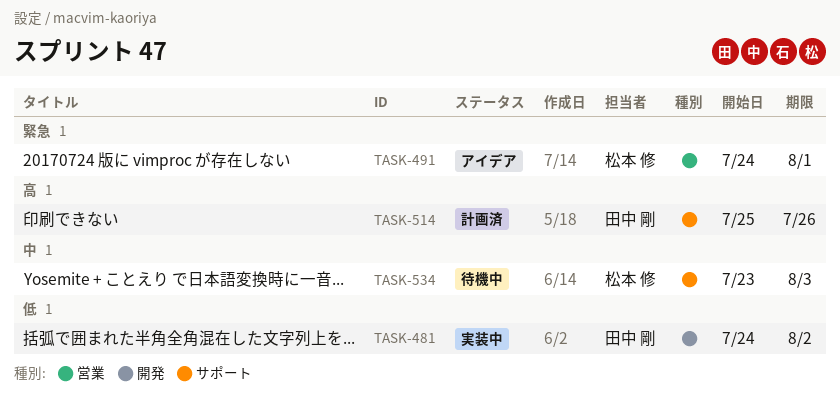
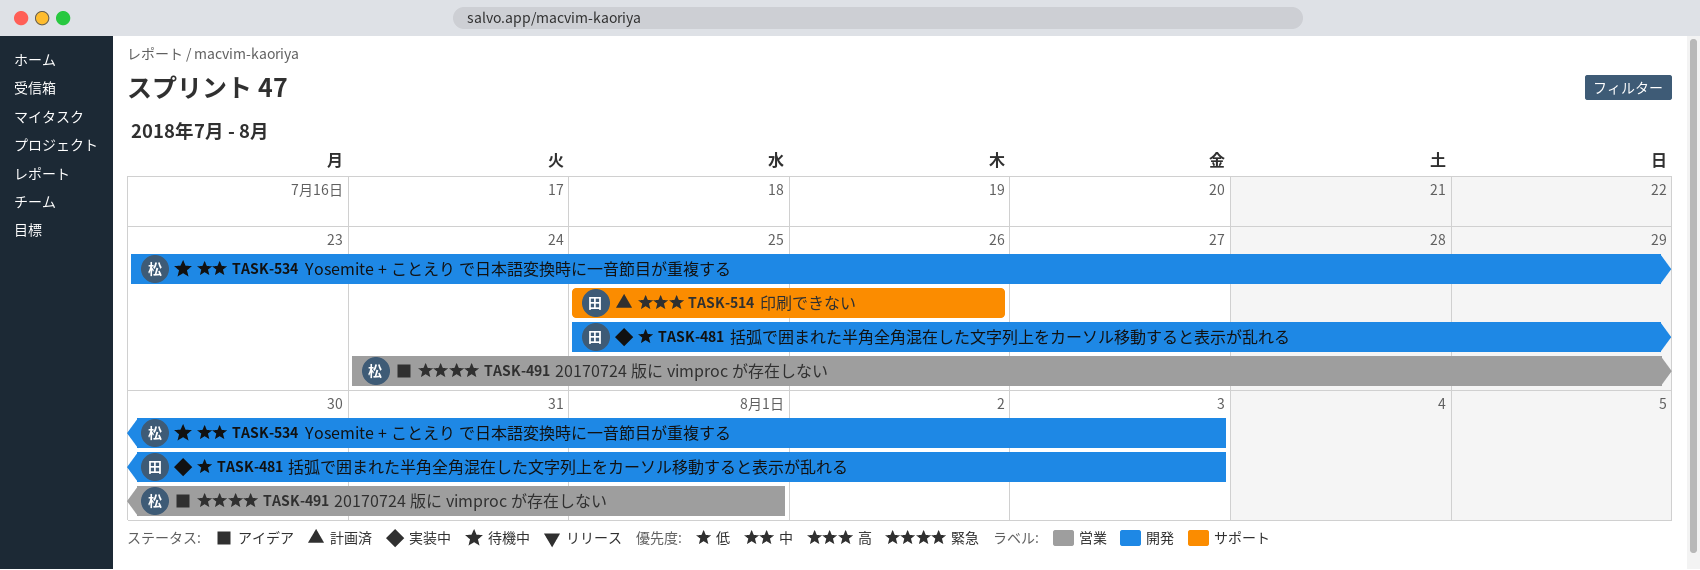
TASK-481, start: Jul 24 -> Jul 25
TASK-481, due: Aug 2 -> Aug 3
TASK-534, label: サポート -> 開発

